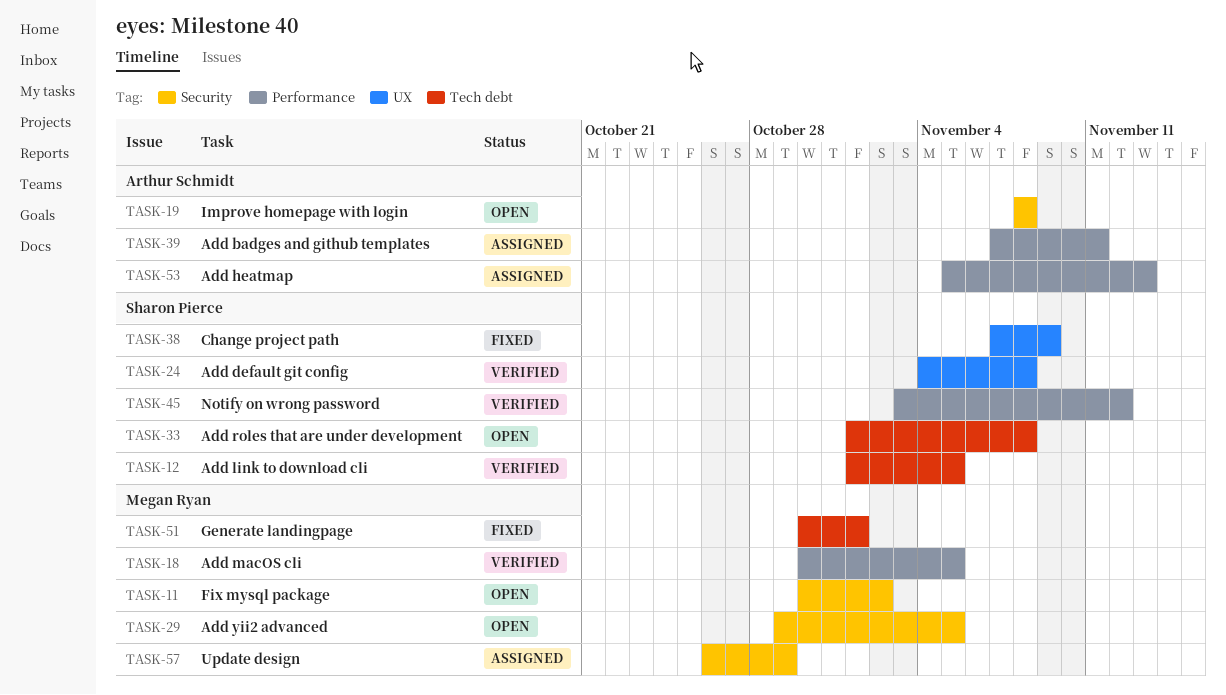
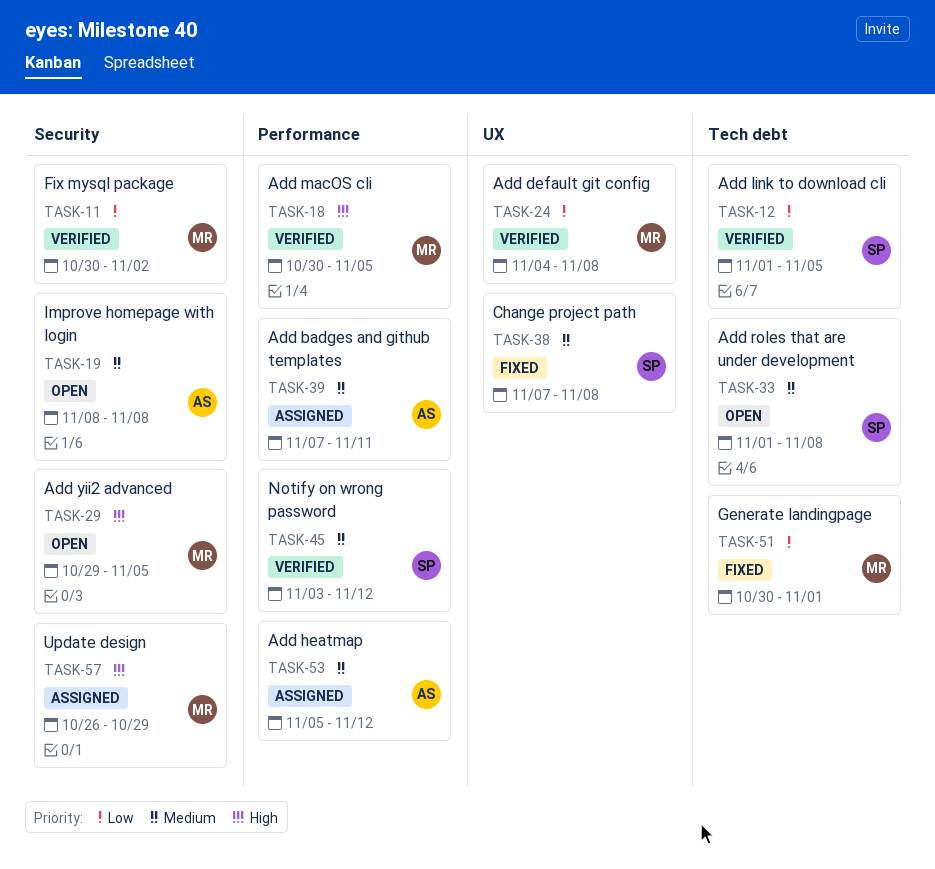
TASK-11, status: Open -> Verified
TASK-24, owner: Sharon Pierce -> Megan Ryan
TASK-38, due: Nov 9 -> Nov 8
TASK-53, due: Nov 13 -> Nov 12

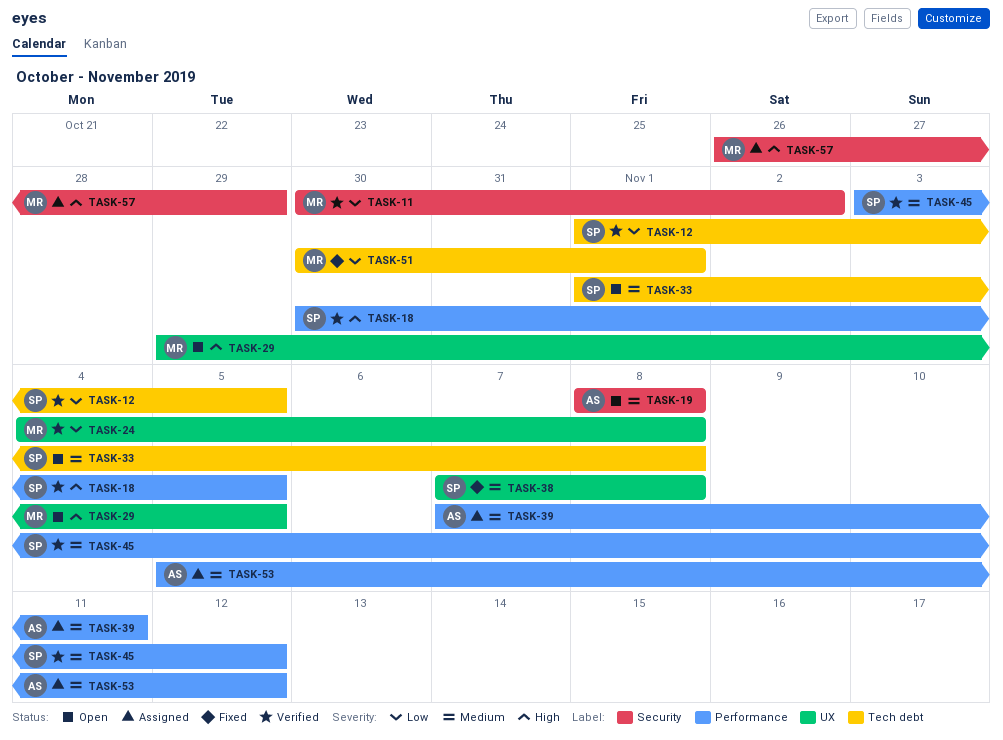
TASK-18, owner: MR -> SP
TASK-29, label: Security -> UX

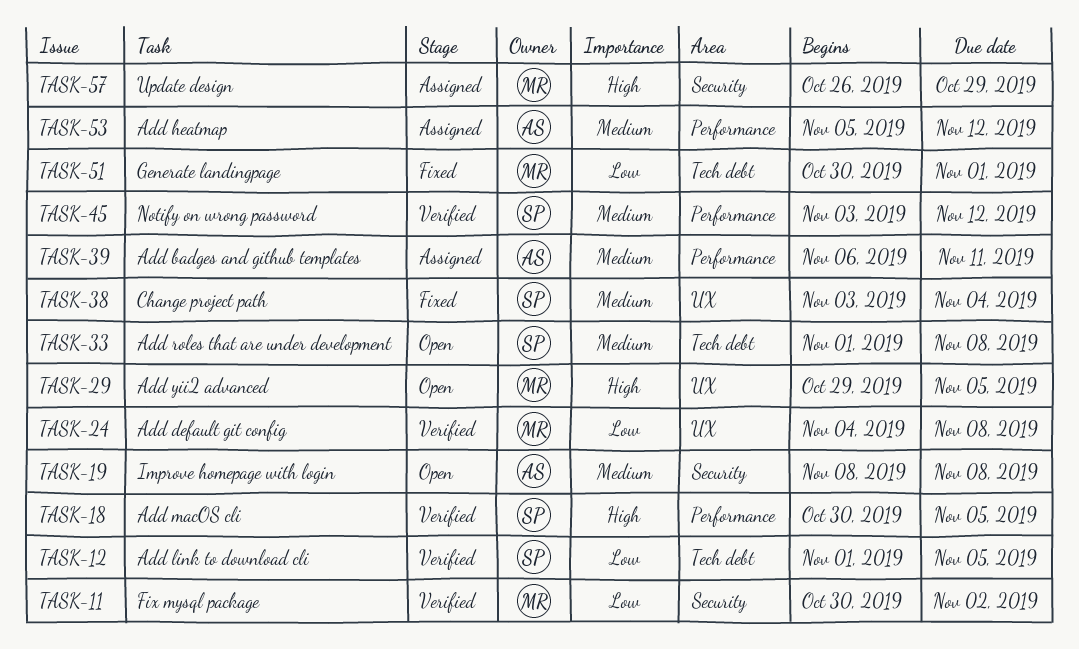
TASK-38, start: Nov 7 -> Nov 3
TASK-38, due: Nov 8 -> Nov 4
TASK-39, start: Nov 7 -> Nov 6

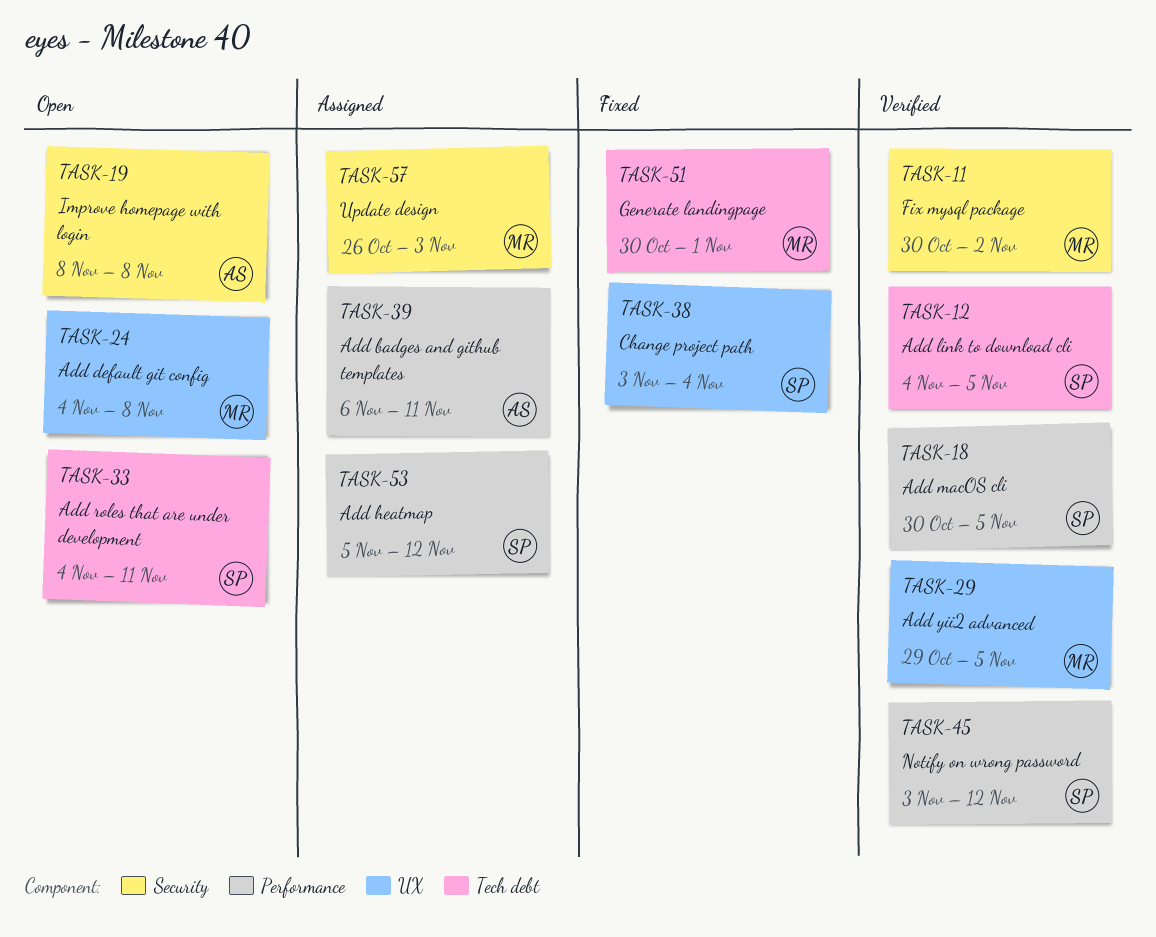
TASK-12, start: Nov 1 -> Nov 4
TASK-24, status: Verified -> Open
TASK-29, status: Open -> Verified
TASK-33, start: Nov 1 -> Nov 4
TASK-33, due: Nov 8 -> Nov 11
TASK-53, owner: AS -> SP
TASK-57, due: Oct 29 -> Nov 3

